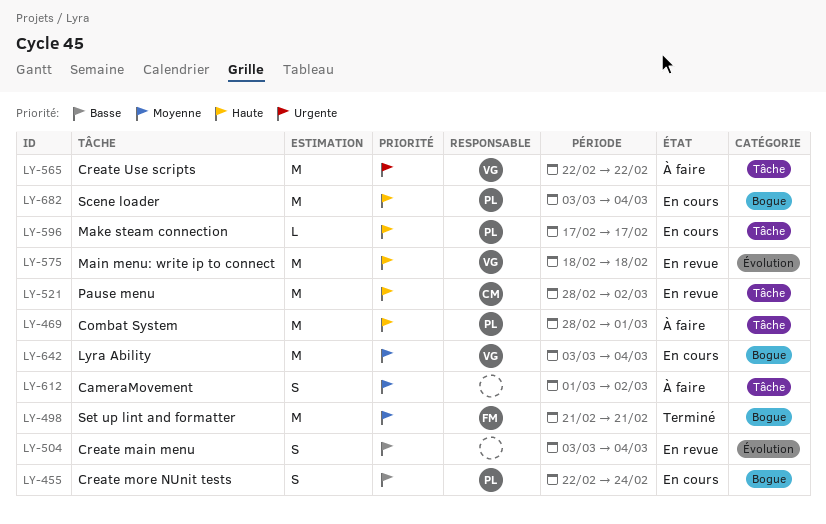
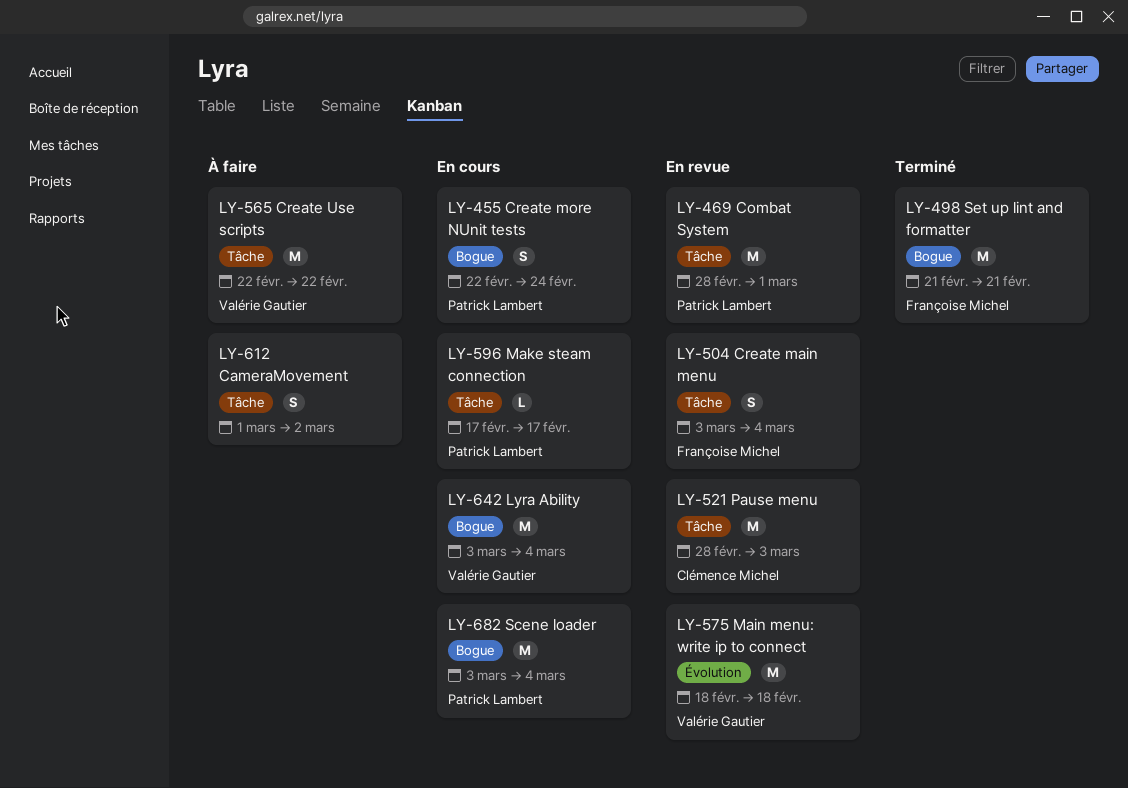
LY-469, status: À faire -> En revue
LY-504, owner: none -> Françoise Michel
LY-504, label: Évolution -> Tâche
LY-521, due: Mar 2 -> Mar 3

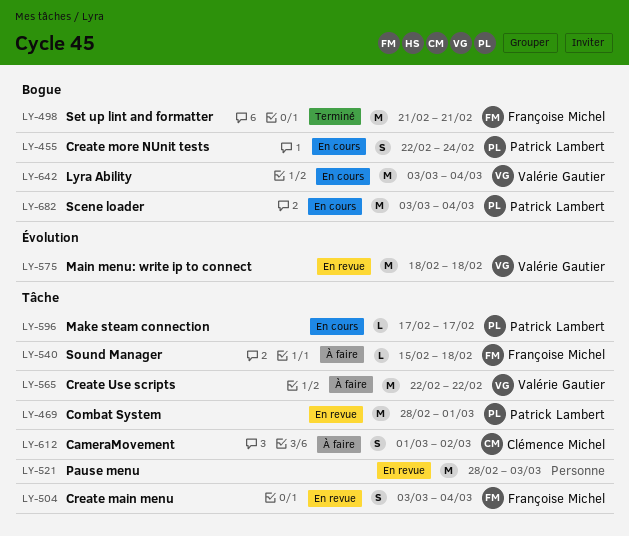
LY-521, owner: Clémence Michel -> none
LY-540: none -> present
LY-612, owner: none -> Clémence Michel

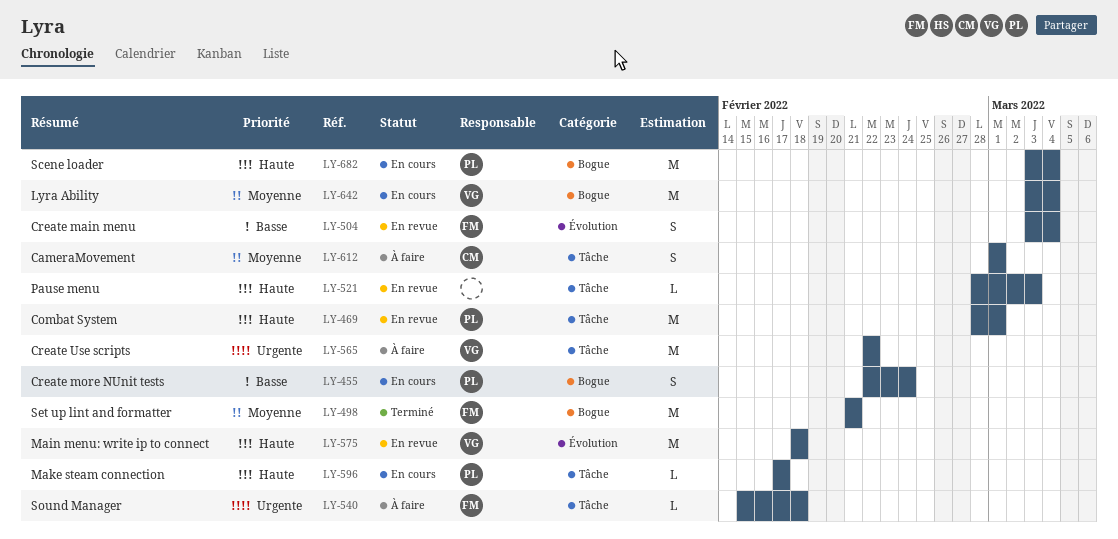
LY-504, label: Tâche -> Évolution
LY-521, estimate: M -> L
LY-612, due: Mar 2 -> Mar 1

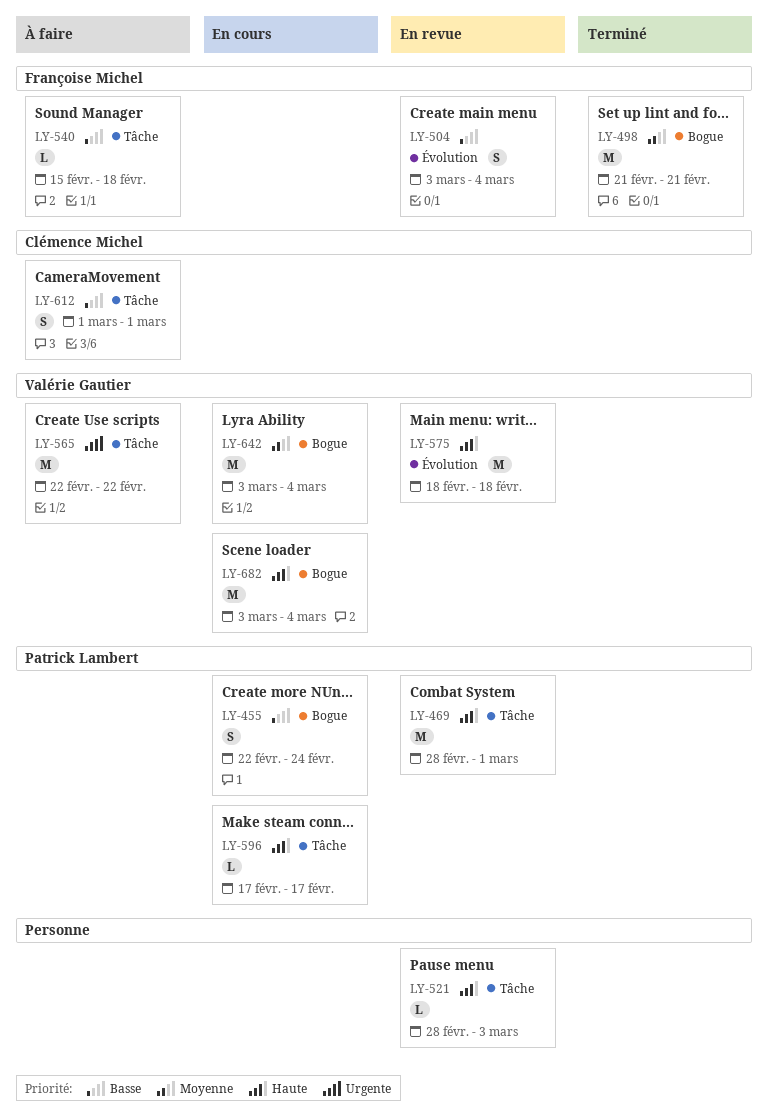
LY-540, priority: Urgente -> Basse
LY-612, priority: Moyenne -> Basse
LY-682, owner: Patrick Lambert -> Valérie Gautier

